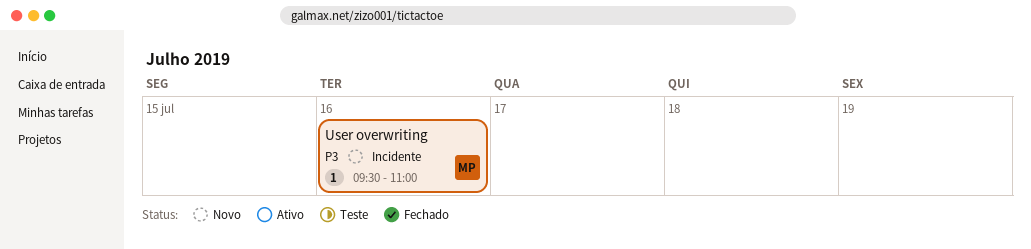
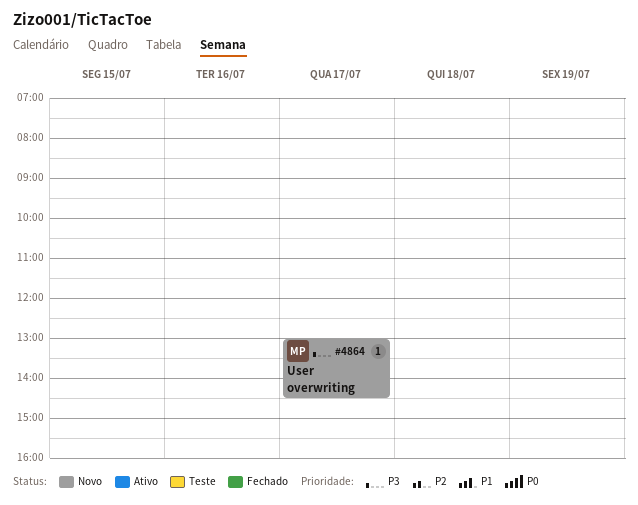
User overwriting, day: Jul 16 -> Jul 17
User overwriting, begins: 09:30 -> 13:00
User overwriting, ends: 11:00 -> 14:30

